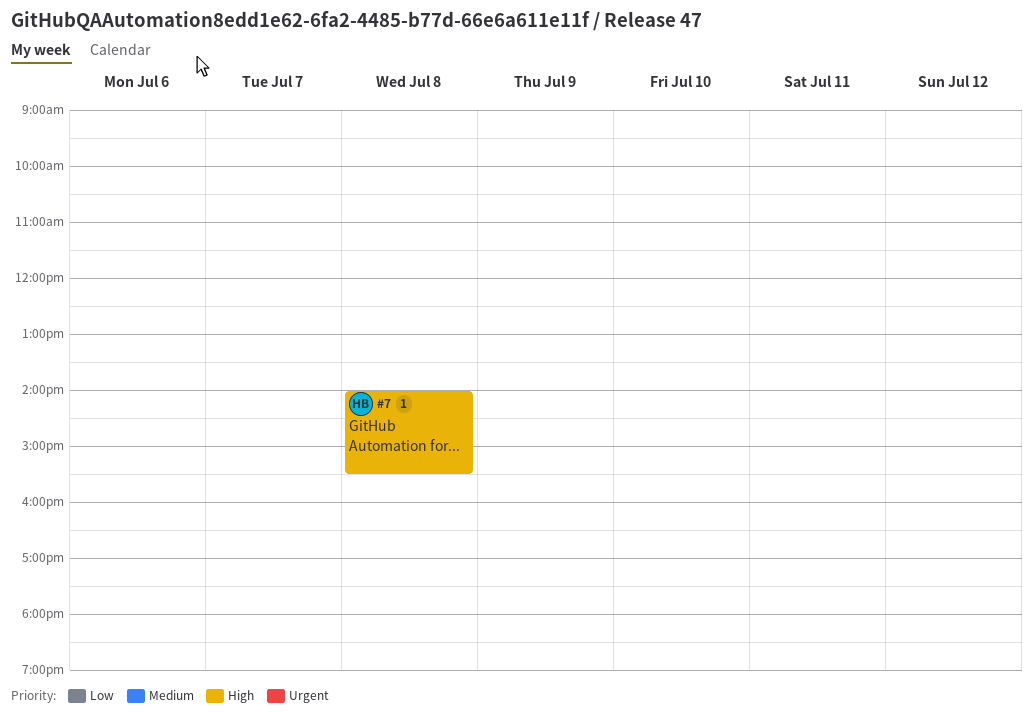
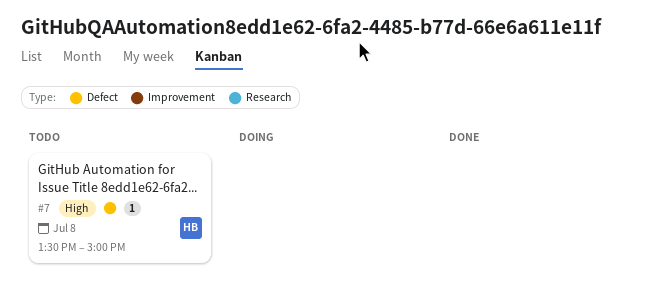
#7, begins: 14:00 -> 13:30
#7, ends: 15:30 -> 15:00

